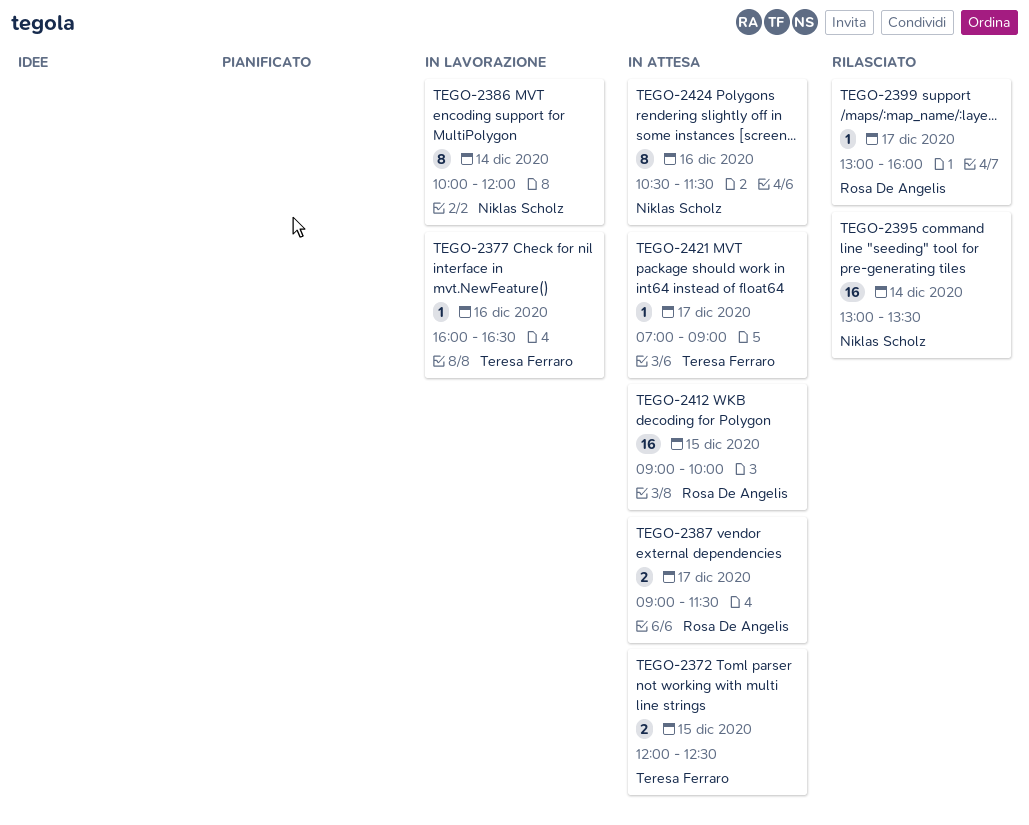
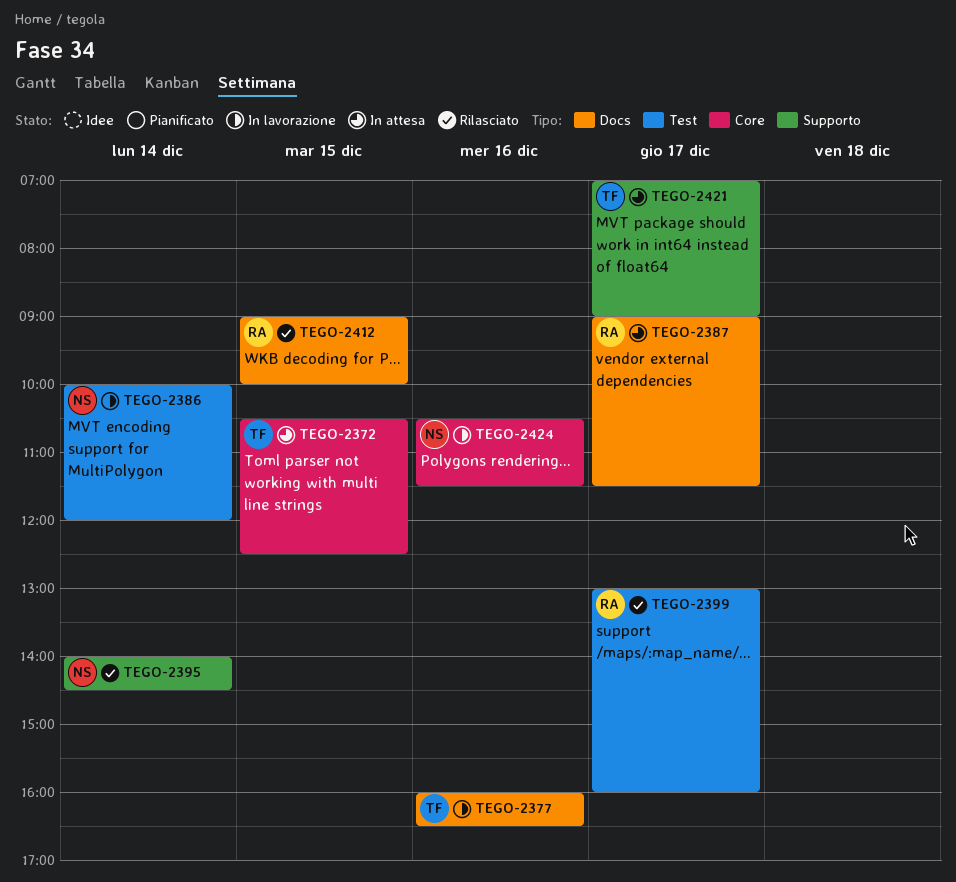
TEGO-2372, begins: 12:00 -> 10:30
TEGO-2395, begins: 13:00 -> 14:00
TEGO-2395, ends: 13:30 -> 14:30
TEGO-2412, status: In attesa -> Rilasciato
TEGO-2424, status: In attesa -> In lavorazione

